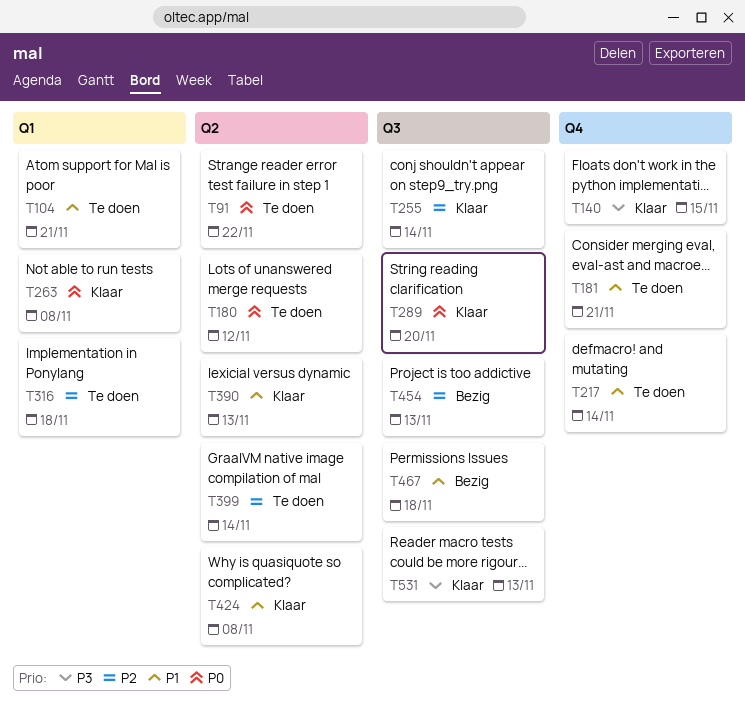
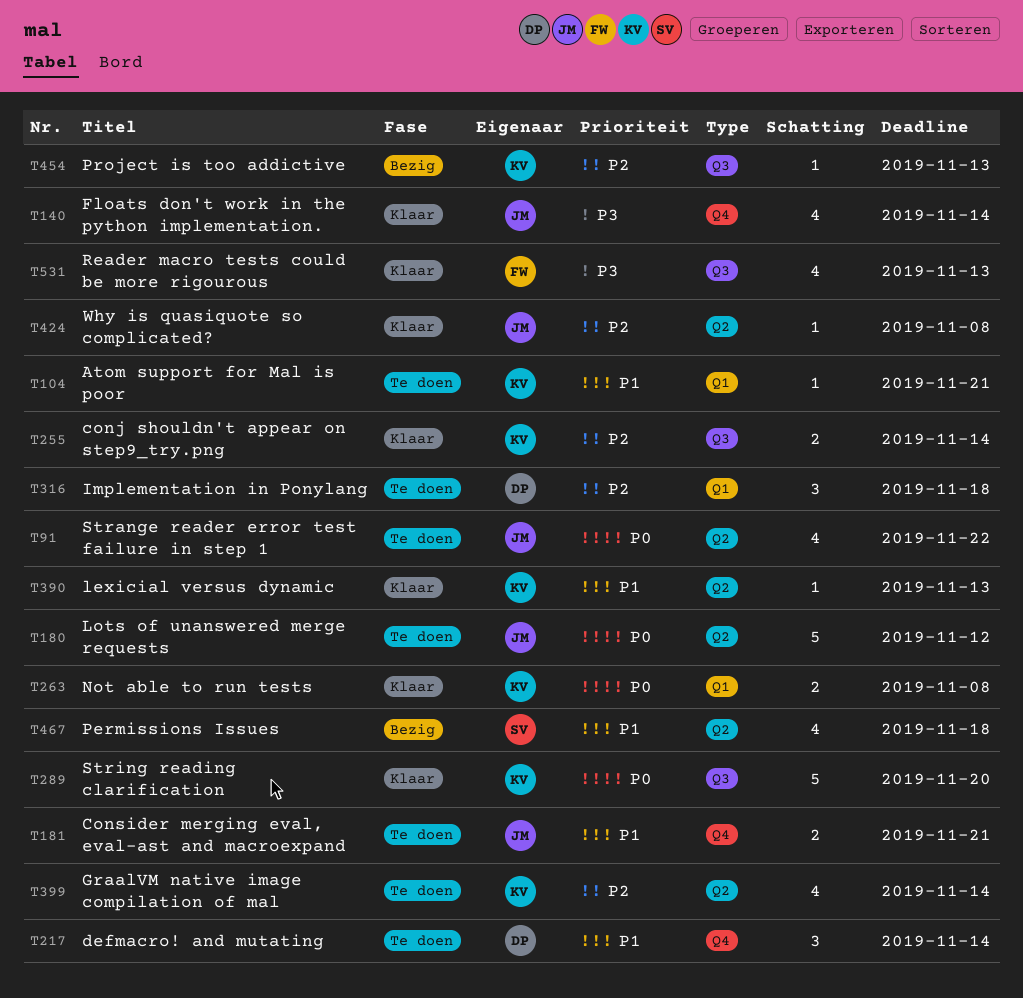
T140, due: Nov 15 -> Nov 14
T424, priority: P1 -> P2
T467, label: Q3 -> Q2

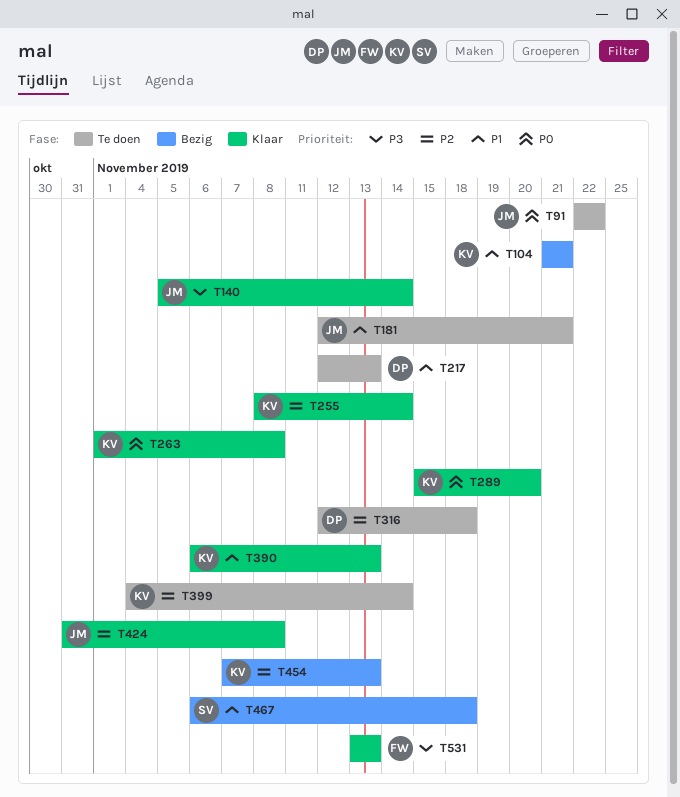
T104, status: Te doen -> Bezig
T180: present -> none
T217, due: Nov 14 -> Nov 13

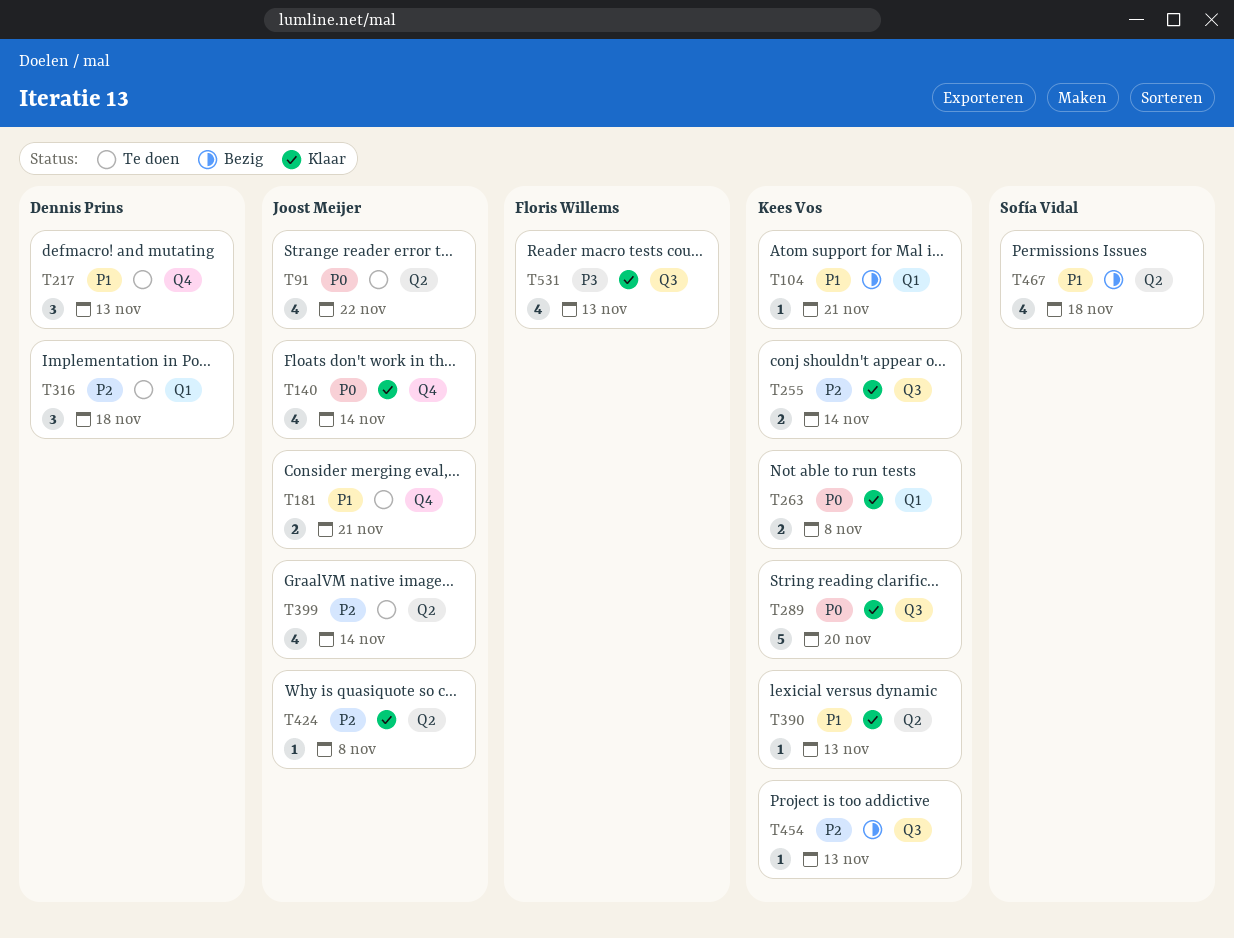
T140, priority: P3 -> P0
T399, owner: Kees Vos -> Joost Meijer

